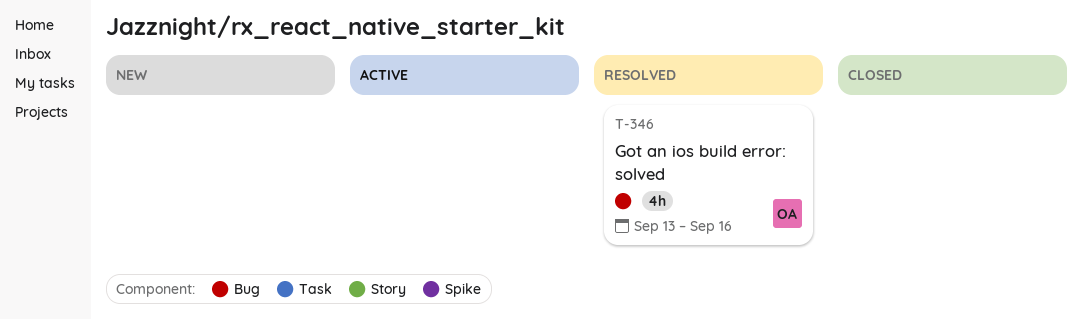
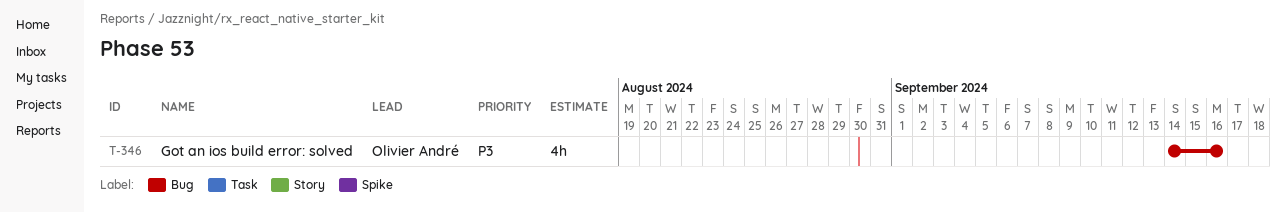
T-346, start: Sep 13 -> Sep 14

